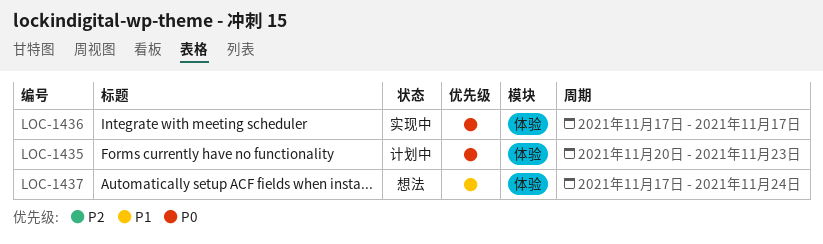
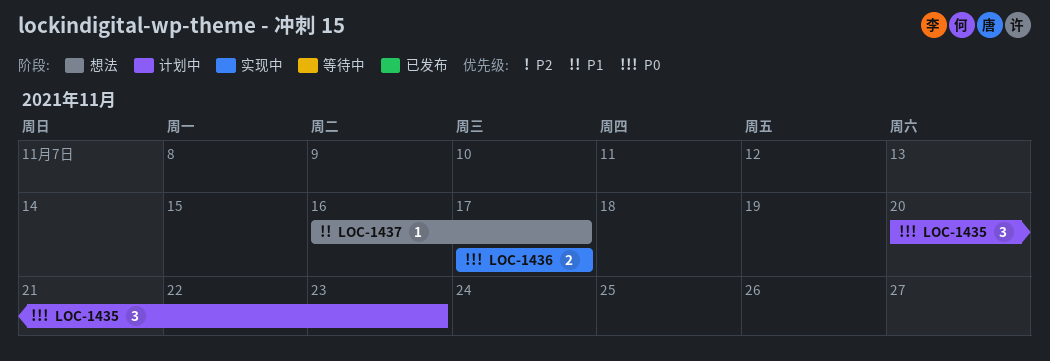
LOC-1437, start: Nov 17 -> Nov 16
LOC-1437, due: Nov 24 -> Nov 17

